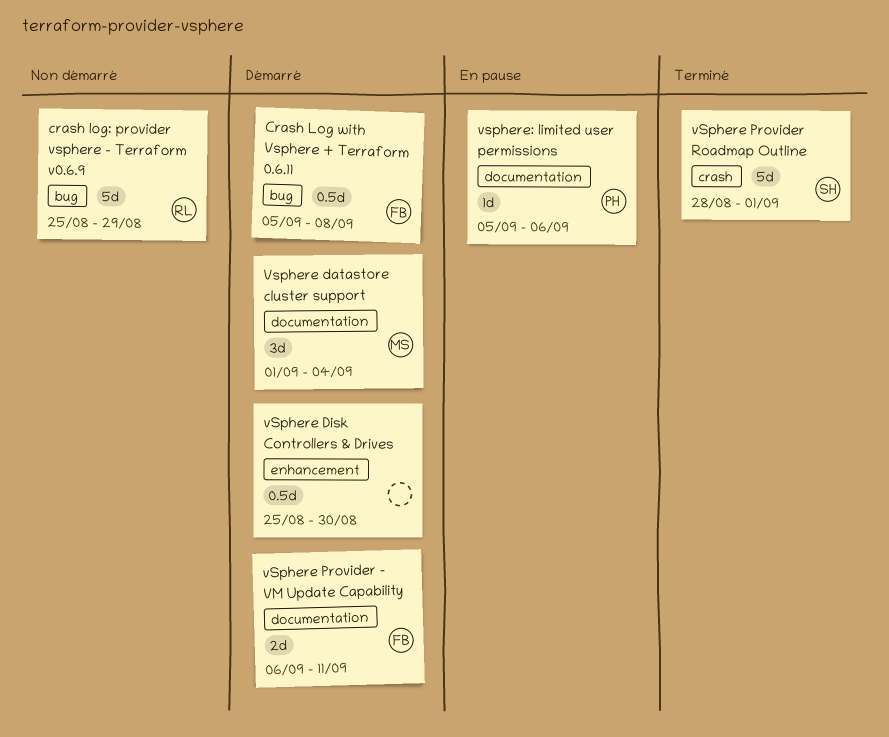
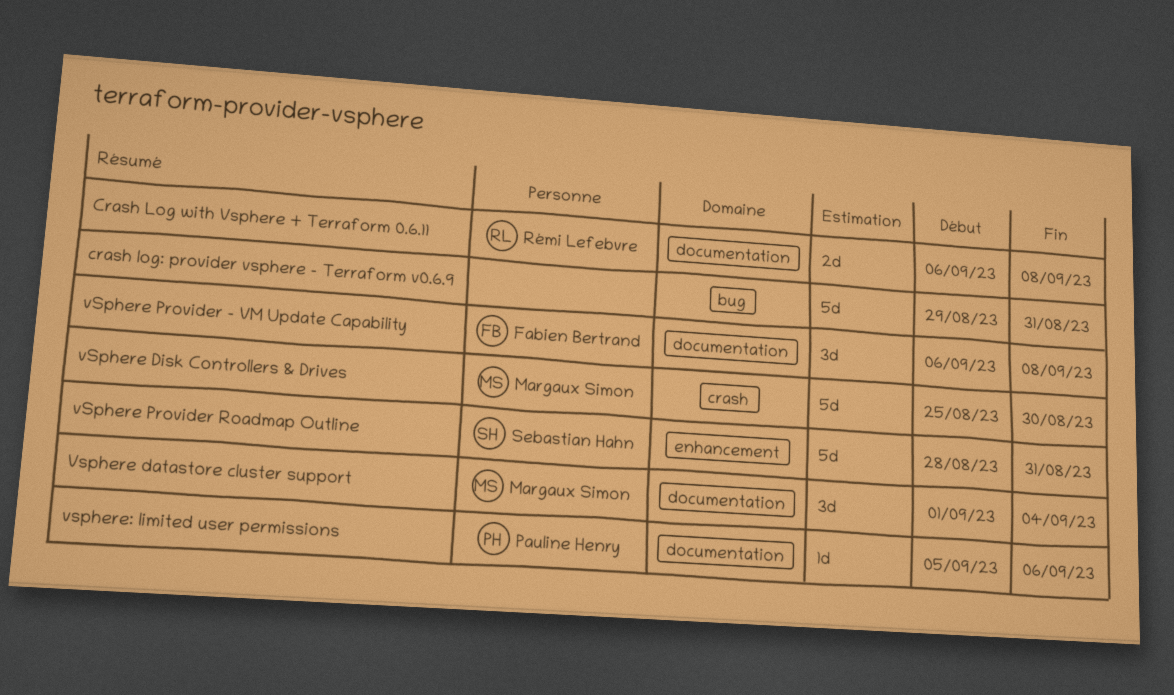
Crash Log with Vsphere + Terraform 0.6.11, owner: Fabien Bertrand -> Rémi Lefebvre
Crash Log with Vsphere + Terraform 0.6.11, label: bug -> documentation
Crash Log with Vsphere + Terraform 0.6.11, estimate: 0.5d -> 2d
Crash Log with Vsphere + Terraform 0.6.11, start: Sep 5 -> Sep 6
crash log: provider vsphere - Terraform v0.6.9, owner: Rémi Lefebvre -> none
crash log: provider vsphere - Terraform v0.6.9, start: Aug 25 -> Aug 29
crash log: provider vsphere - Terraform v0.6.9, due: Aug 29 -> Aug 31
vSphere Disk Controllers & Drives, owner: none -> Margaux Simon
vSphere Disk Controllers & Drives, label: enhancement -> crash
vSphere Disk Controllers & Drives, estimate: 0.5d -> 5d
vSphere Provider - VM Update Capability, estimate: 2d -> 3d
vSphere Provider - VM Update Capability, due: Sep 11 -> Sep 8
vSphere Provider Roadmap Outline, label: crash -> enhancement
vSphere Provider Roadmap Outline, due: Sep 1 -> Aug 31

